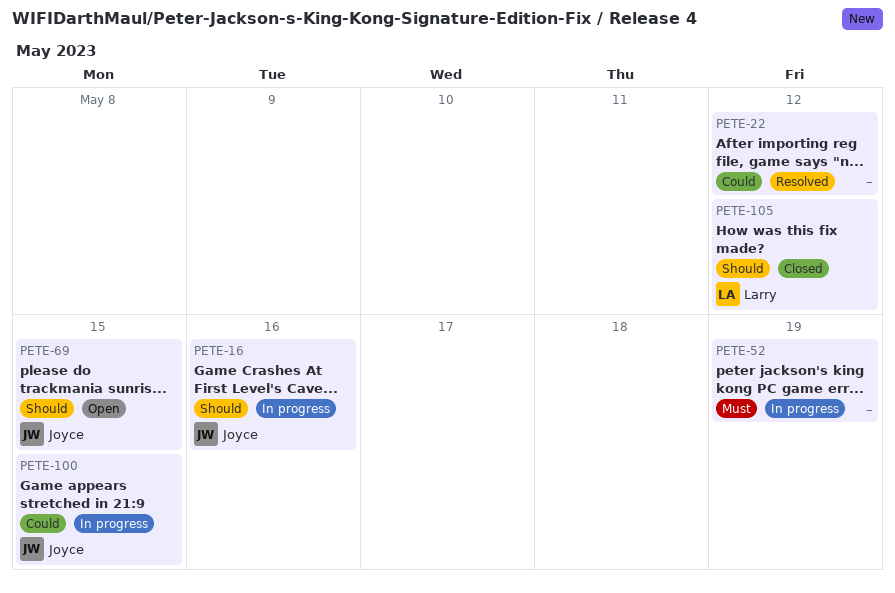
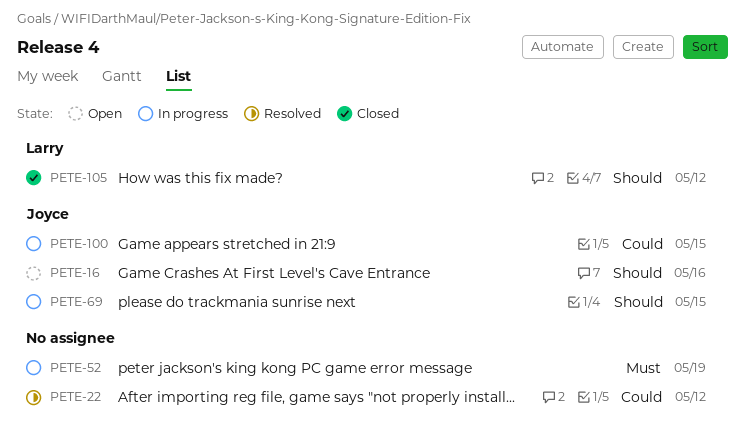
PETE-16, status: In progress -> Open
PETE-69, status: Open -> In progress

